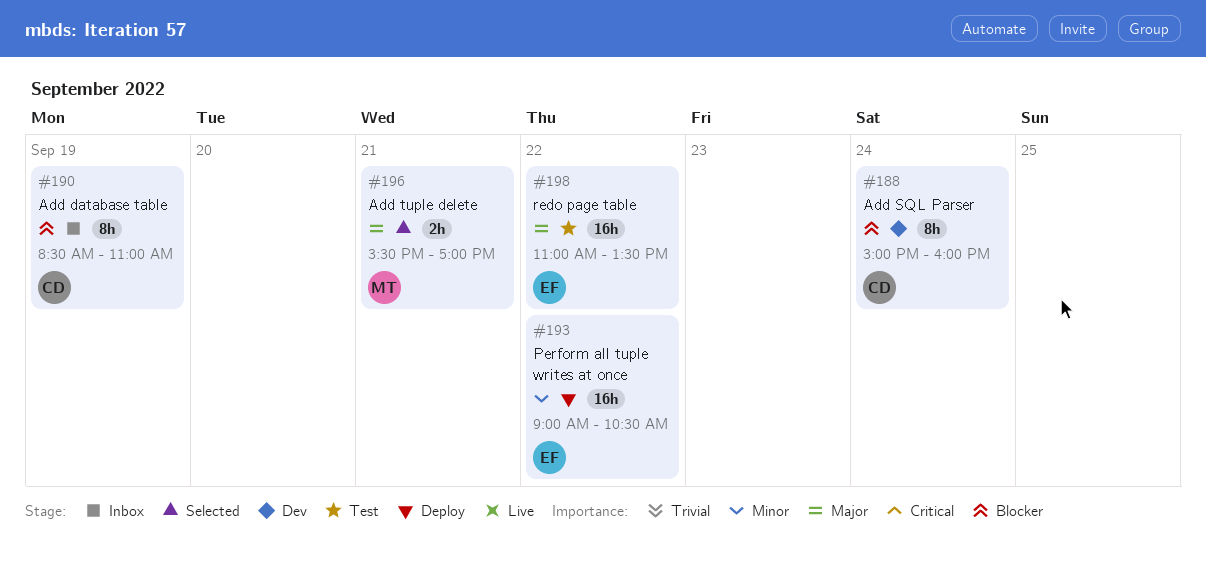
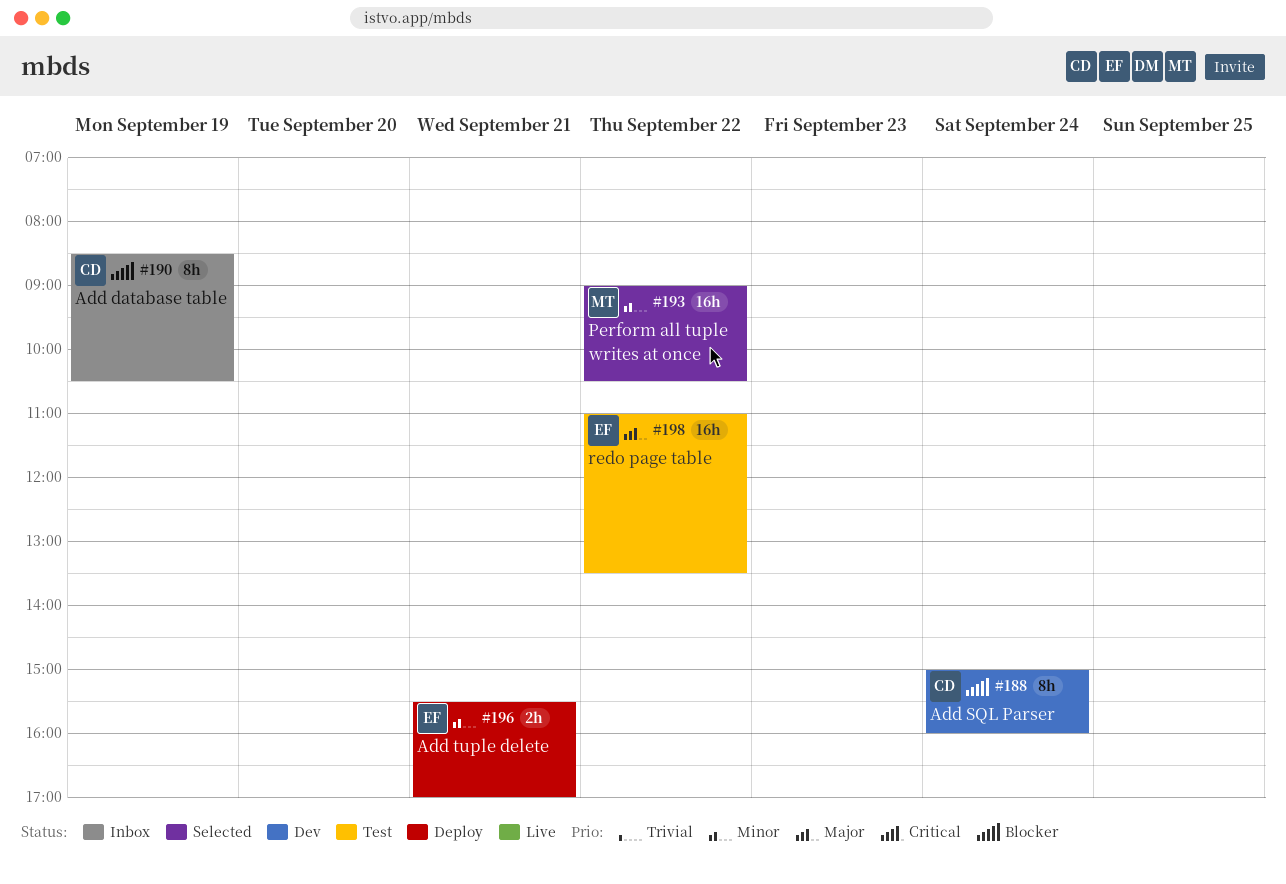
#190, ends: 11:00 -> 10:30
#193, status: Deploy -> Selected
#193, owner: EF -> MT
#196, status: Selected -> Deploy
#196, owner: MT -> EF
#196, priority: Major -> Minor

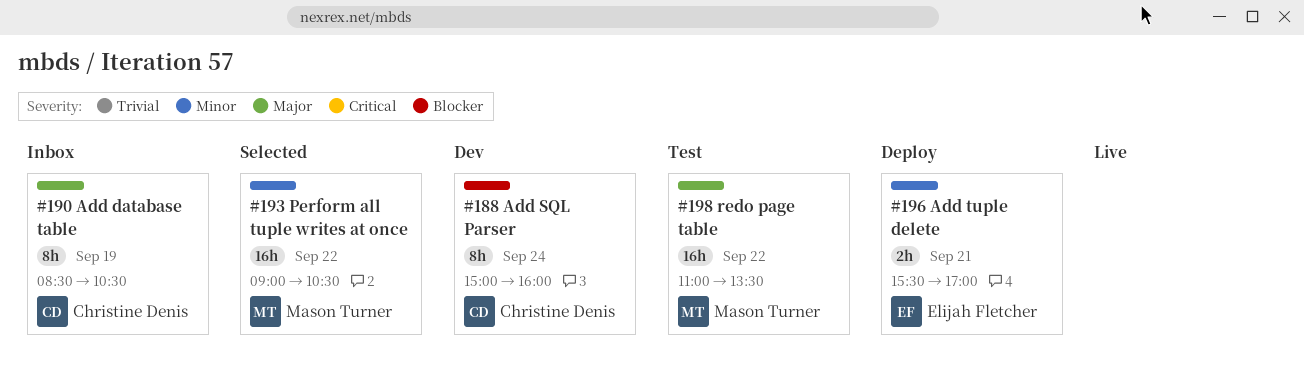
#190, priority: Blocker -> Major
#198, owner: Elijah Fletcher -> Mason Turner

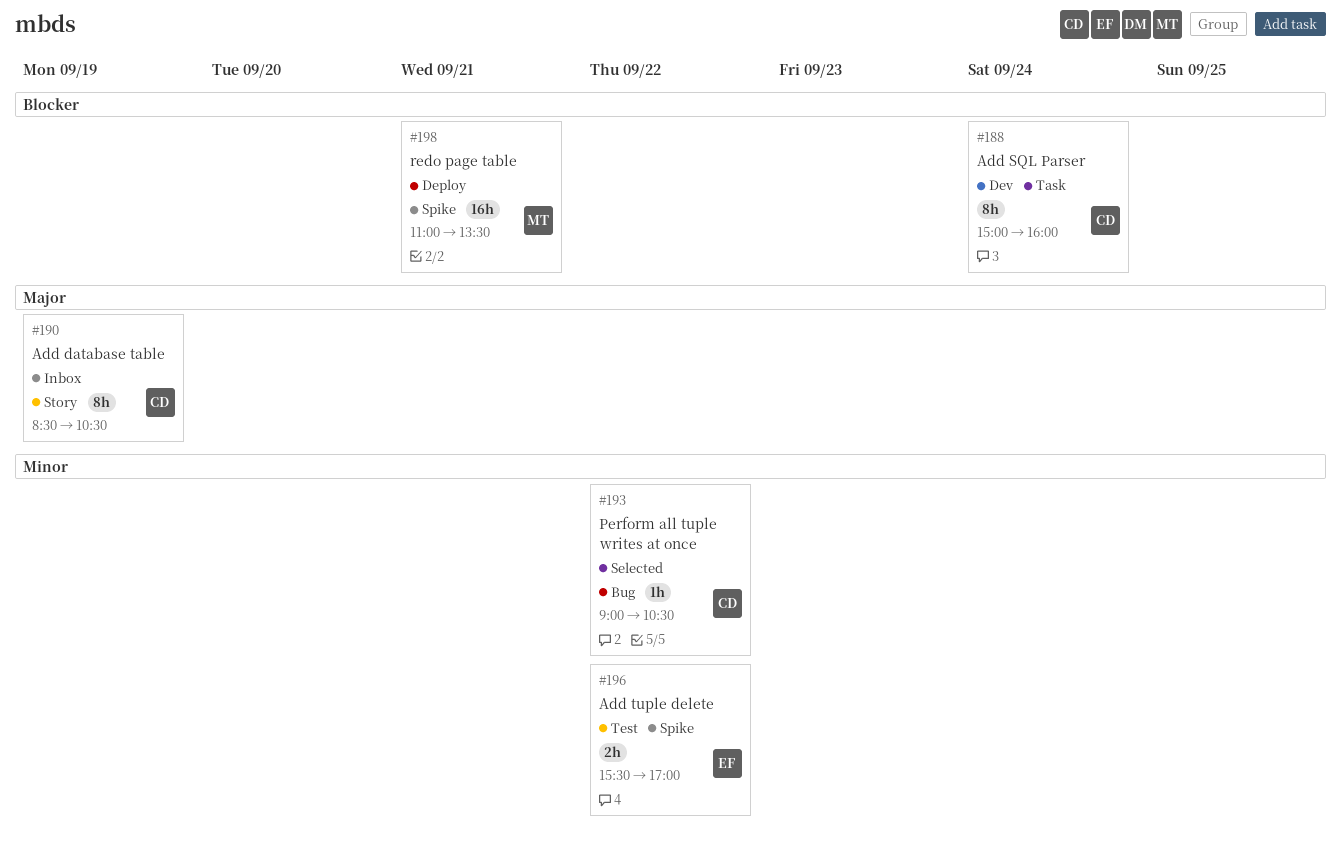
#193, owner: Mason Turner -> Christine Denis
#193, estimate: 16h -> 1h
#196, status: Deploy -> Test
#196, day: Sep 21 -> Sep 22
#198, status: Test -> Deploy
#198, priority: Major -> Blocker
#198, day: Sep 22 -> Sep 21

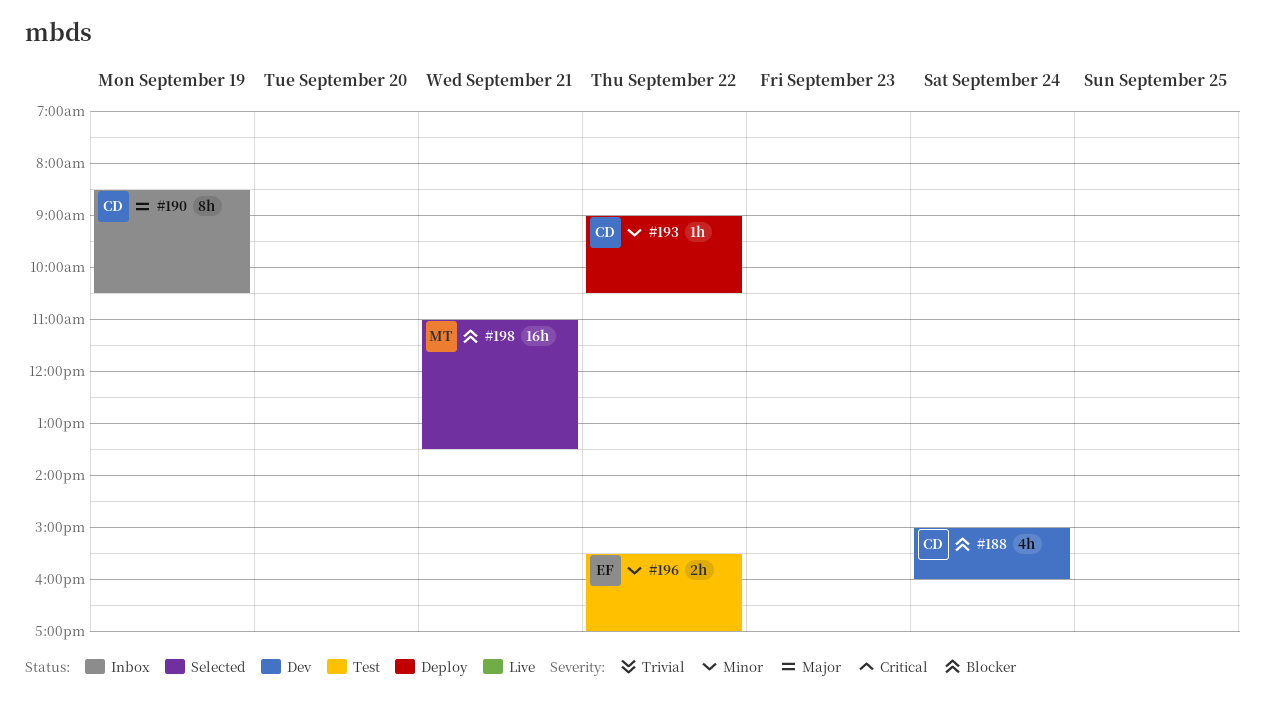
#188, estimate: 8h -> 4h
#193, status: Selected -> Deploy
#198, status: Deploy -> Selected

